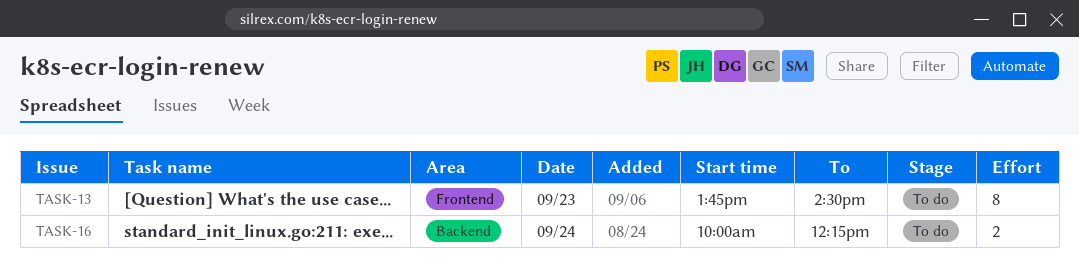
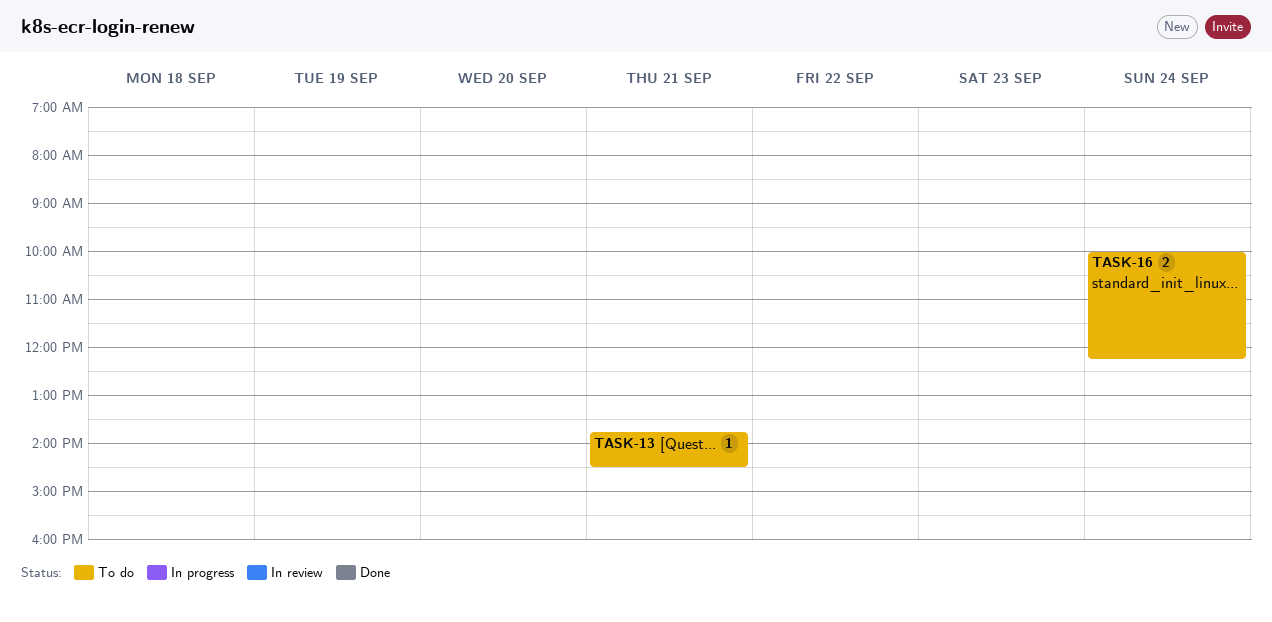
TASK-13, estimate: 8 -> 1
TASK-13, day: Sep 23 -> Sep 21

